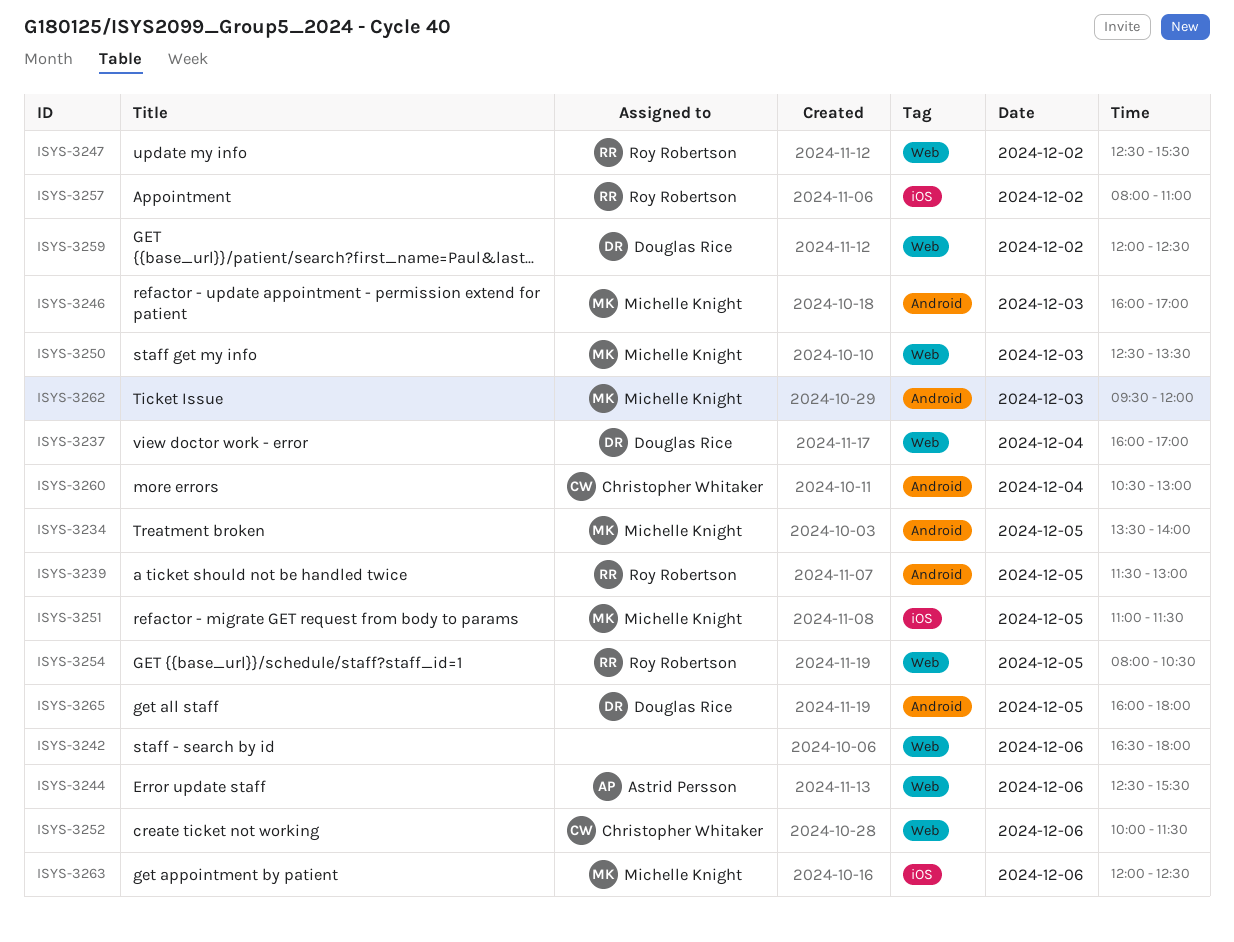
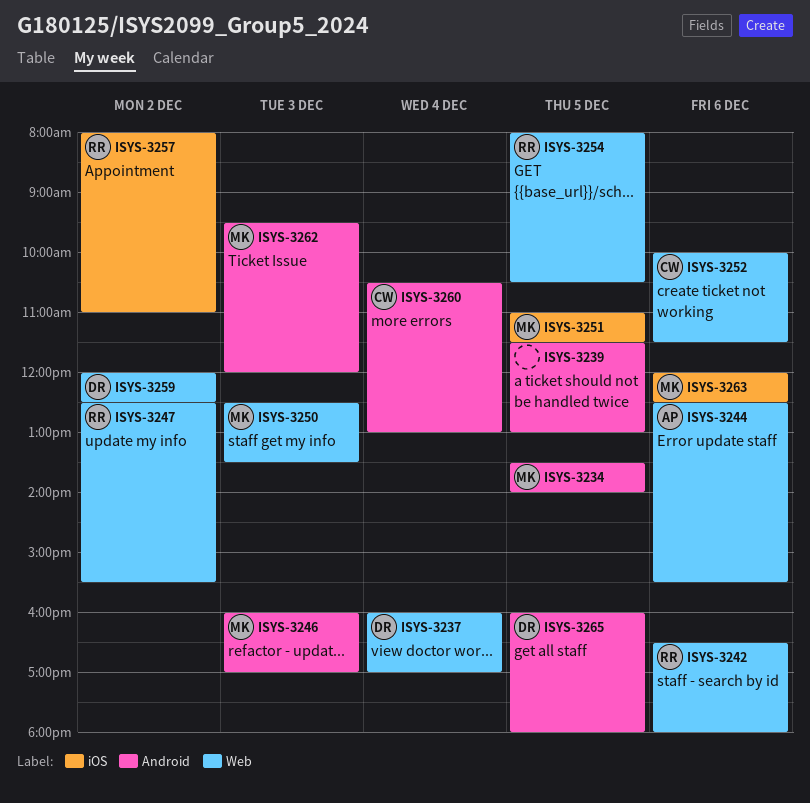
ISYS-3239, owner: Roy Robertson -> none
ISYS-3242, owner: none -> Roy Robertson

